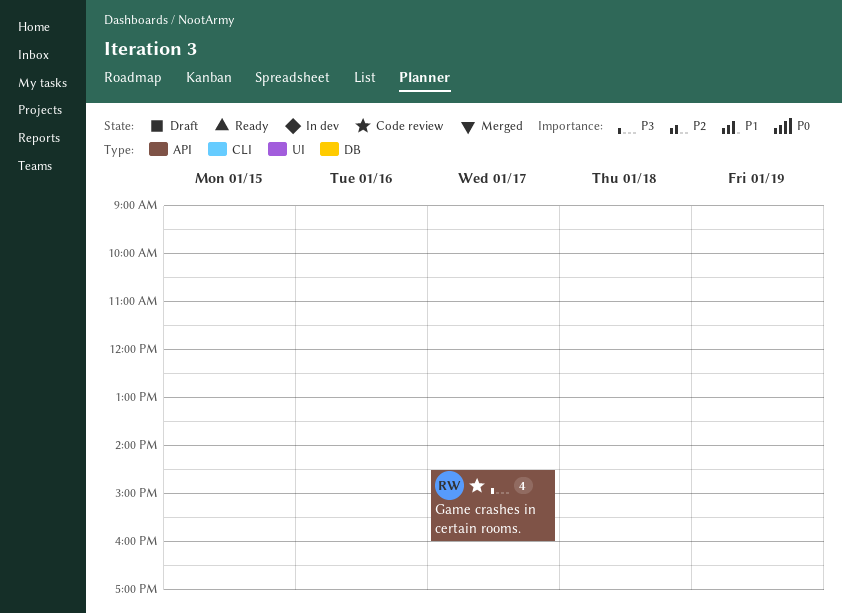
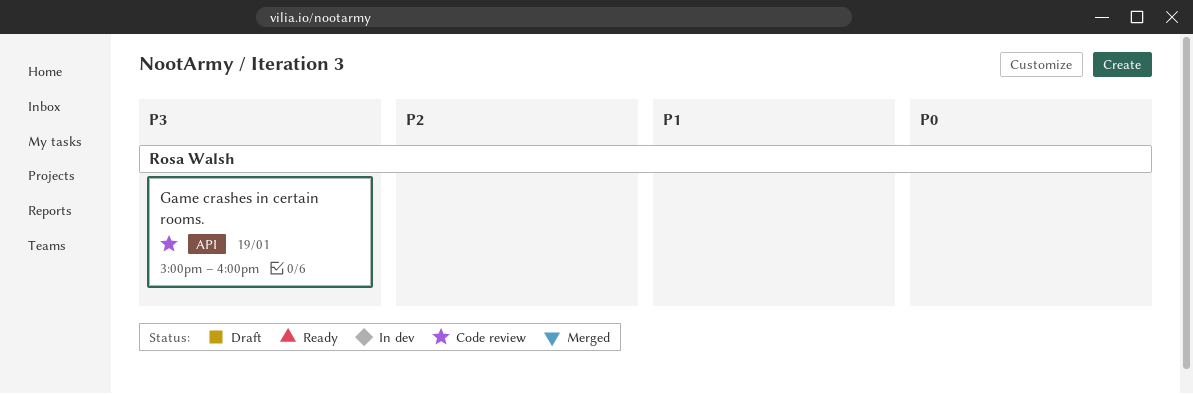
Game crashes in certain rooms., day: Jan 17 -> Jan 19
Game crashes in certain rooms., begins: 14:30 -> 15:00

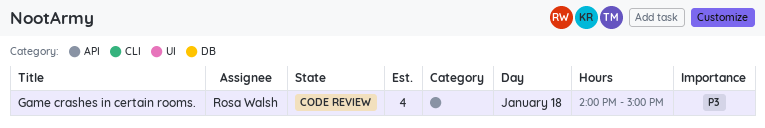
Game crashes in certain rooms., day: Jan 19 -> Jan 18
Game crashes in certain rooms., begins: 15:00 -> 14:00
Game crashes in certain rooms., ends: 16:00 -> 15:00

